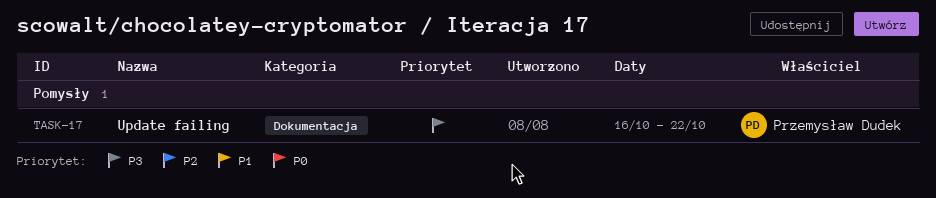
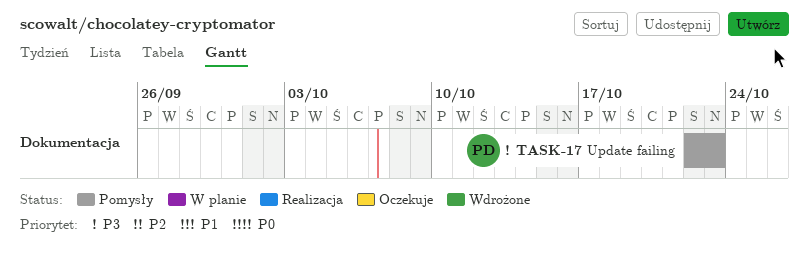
TASK-17, start: Oct 16 -> Oct 22
TASK-17, due: Oct 22 -> Oct 23

